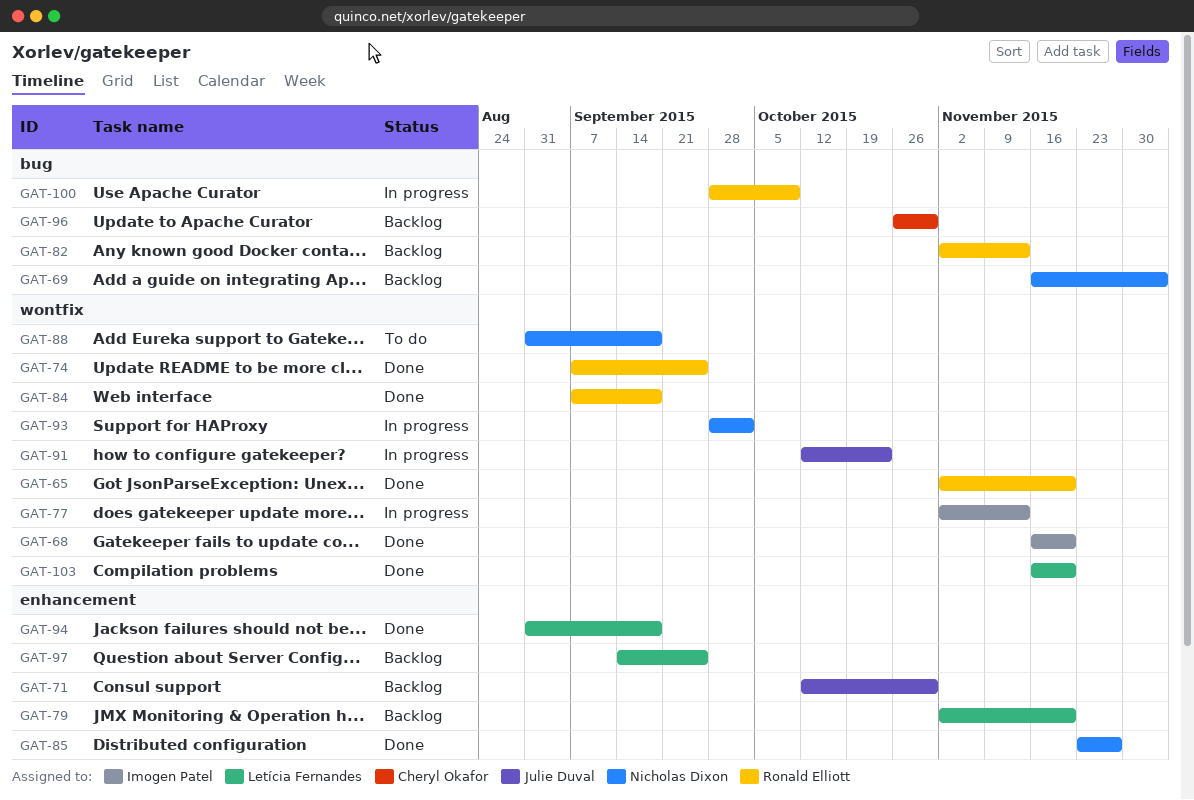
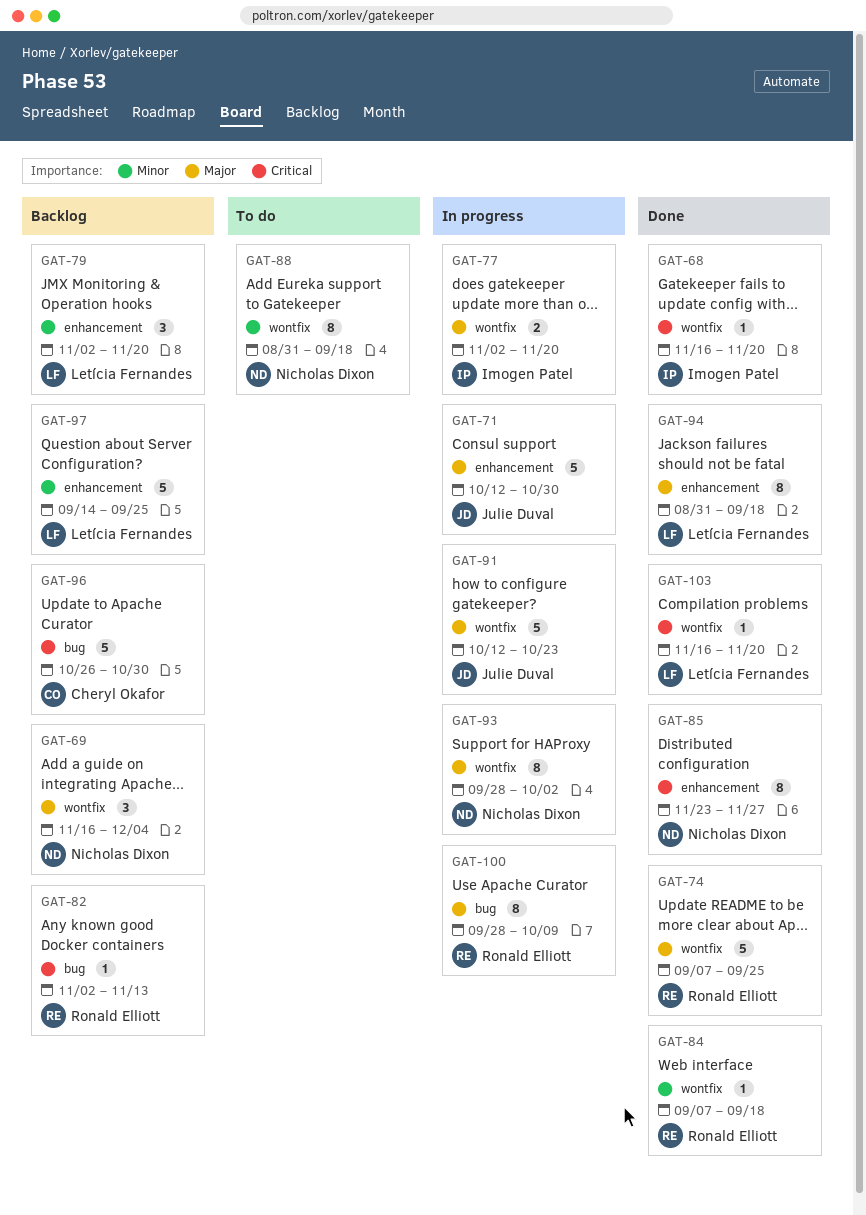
GAT-65: present -> none
GAT-69, label: bug -> wontfix
GAT-71, status: Backlog -> In progress
GAT-77, due: Nov 13 -> Nov 20

